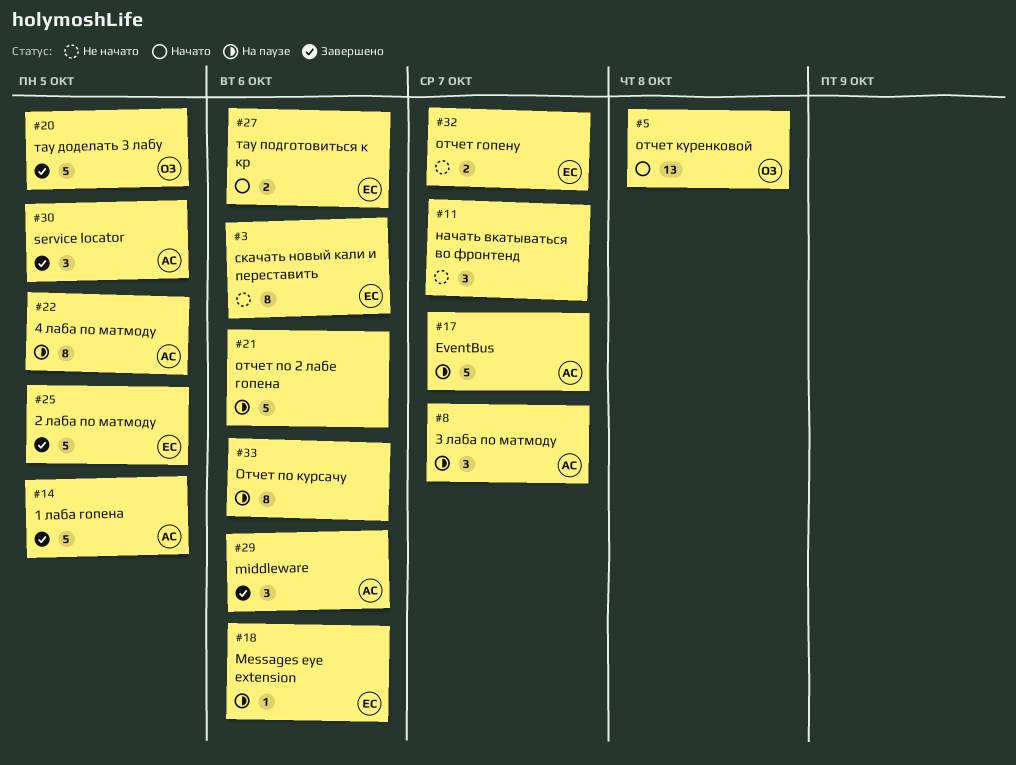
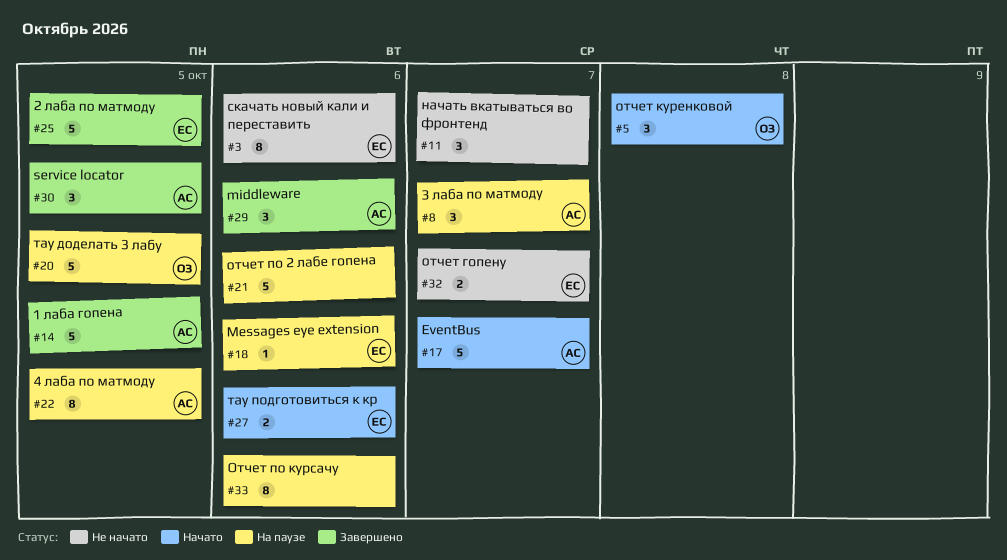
#5, estimate: 13 -> 3
#17, status: На паузе -> Начато
#20, status: Завершено -> На паузе

